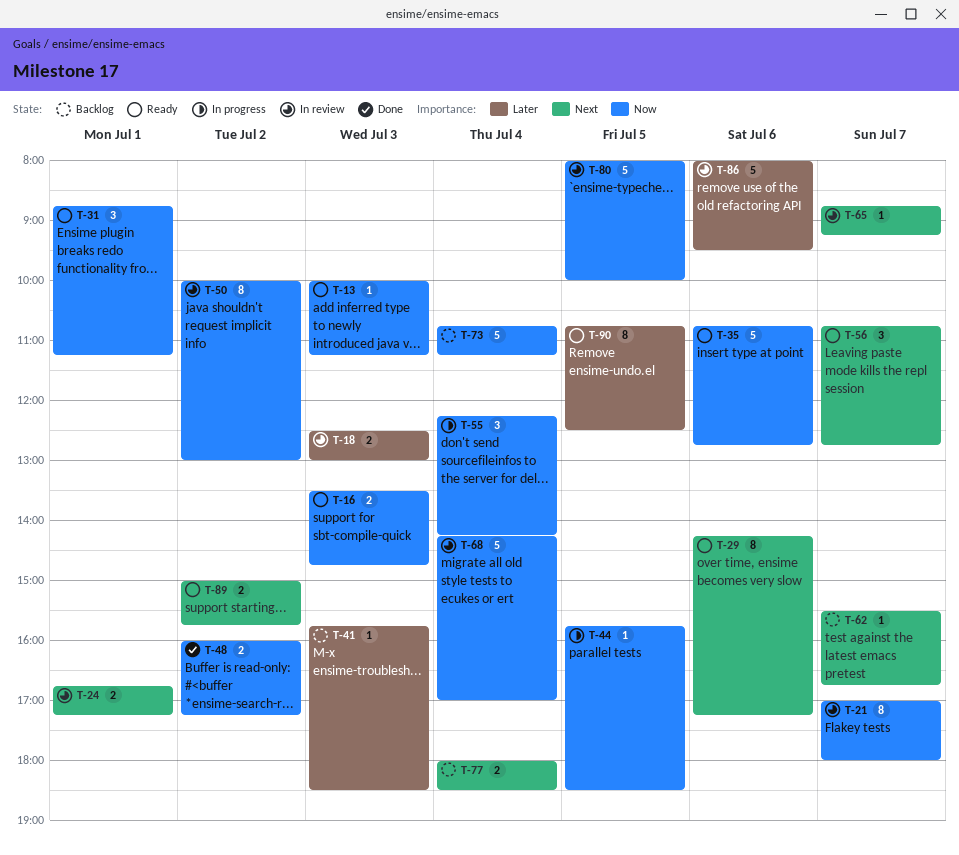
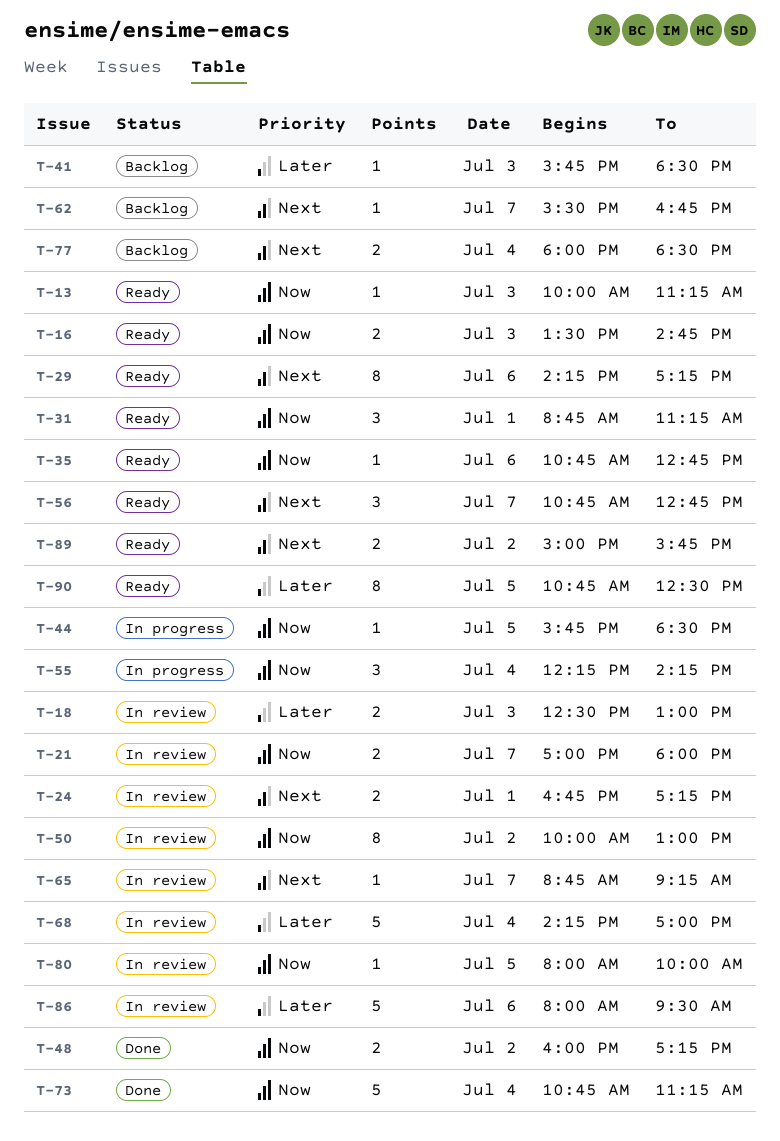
T-21, estimate: 8 -> 2
T-35, estimate: 5 -> 1
T-68, priority: Now -> Later
T-73, status: Backlog -> Done
T-80, estimate: 5 -> 1

